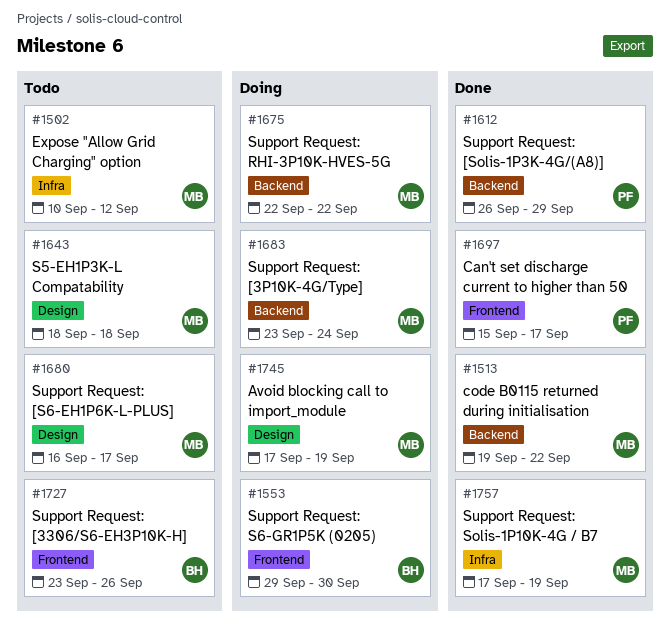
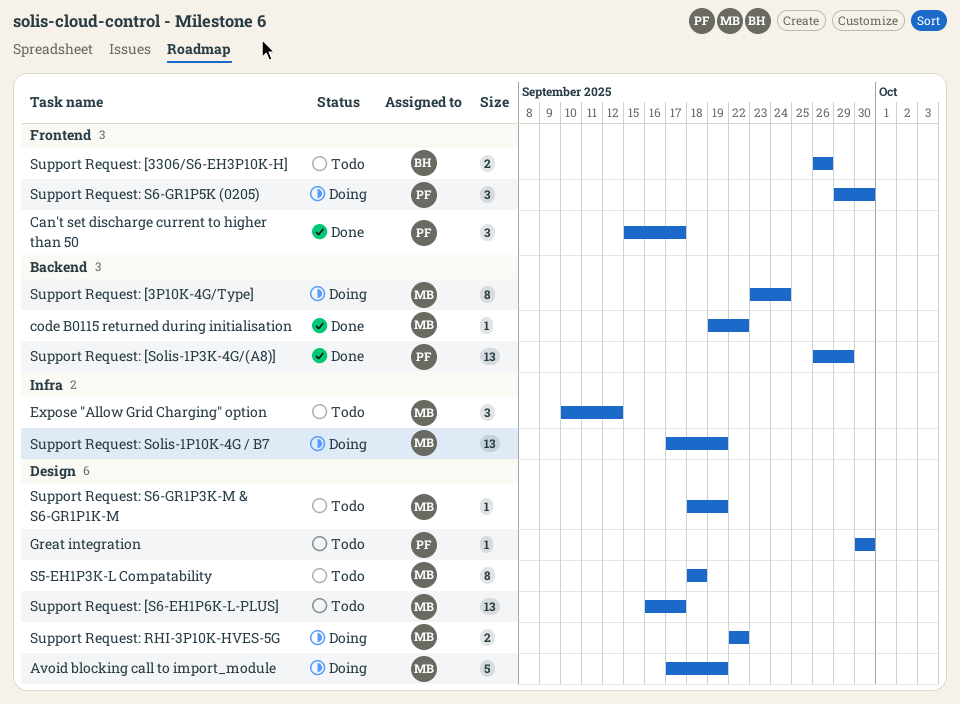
Great integration: none -> present
Support Request: [3306/S6-EH3P10K-H], start: Sep 23 -> Sep 26
Support Request: RHI-3P10K-HVES-5G, label: Backend -> Design
Support Request: S6-GR1P3K-M & S6-GR1P1K-M: none -> present
Support Request: S6-GR1P5K (0205), owner: BH -> PF
Support Request: Solis-1P10K-4G / B7, status: Done -> Doing

